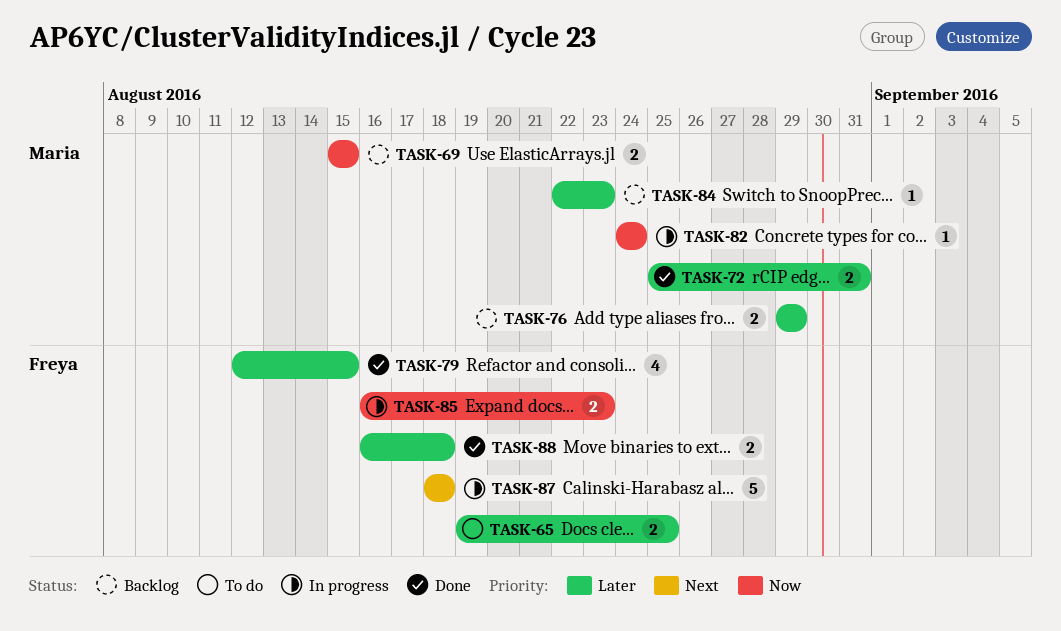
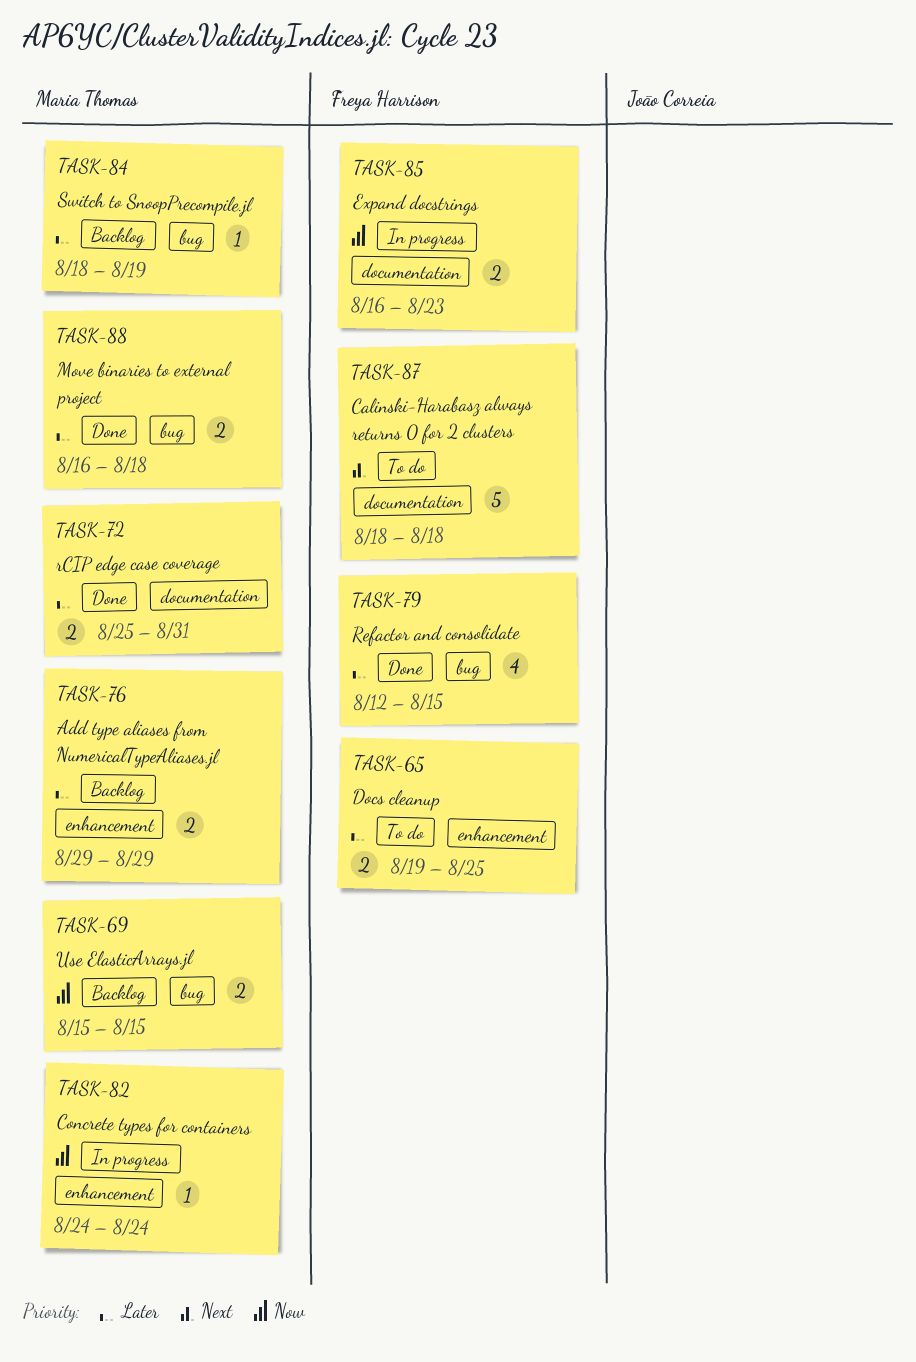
TASK-84, start: Aug 22 -> Aug 18
TASK-84, due: Aug 23 -> Aug 19
TASK-87, status: In progress -> To do
TASK-88, owner: Freya Harrison -> Maria Thomas

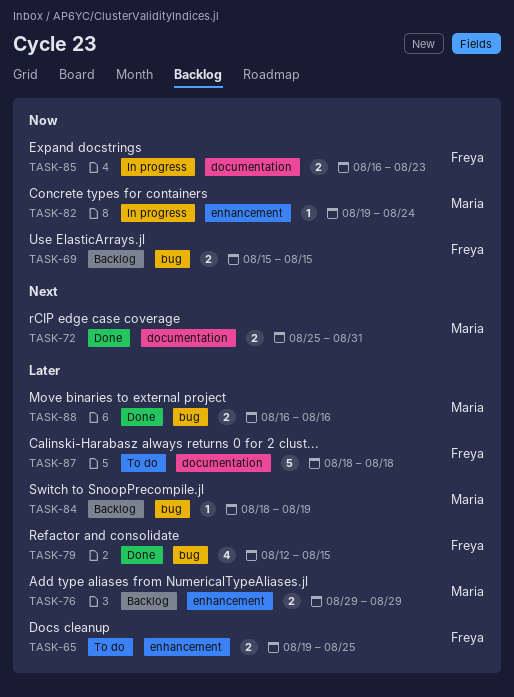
TASK-69, owner: Maria Thomas -> Freya Harrison
TASK-72, priority: Later -> Next
TASK-82, start: Aug 24 -> Aug 19
TASK-87, priority: Next -> Later
TASK-88, due: Aug 18 -> Aug 16

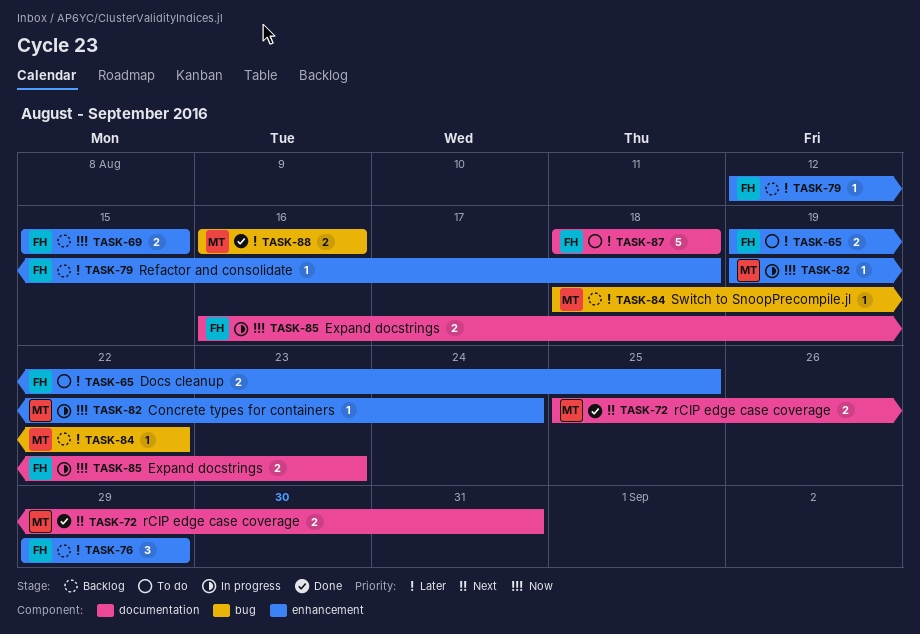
TASK-69, label: bug -> enhancement
TASK-76, owner: Maria -> Freya
TASK-76, estimate: 2 -> 3
TASK-79, status: Done -> Backlog
TASK-79, label: bug -> enhancement
TASK-79, estimate: 4 -> 1
TASK-79, due: Aug 15 -> Aug 18
TASK-84, due: Aug 19 -> Aug 22

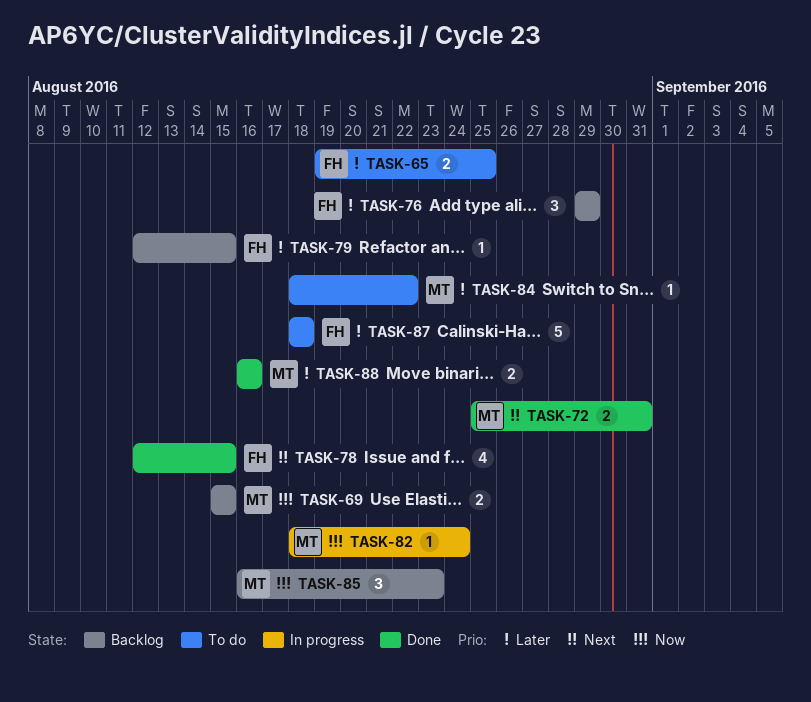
TASK-69, owner: FH -> MT
TASK-78: none -> present
TASK-79, due: Aug 18 -> Aug 15
TASK-82, start: Aug 19 -> Aug 18
TASK-84, status: Backlog -> To do
TASK-85, status: In progress -> Backlog
TASK-85, owner: FH -> MT
TASK-85, estimate: 2 -> 3

